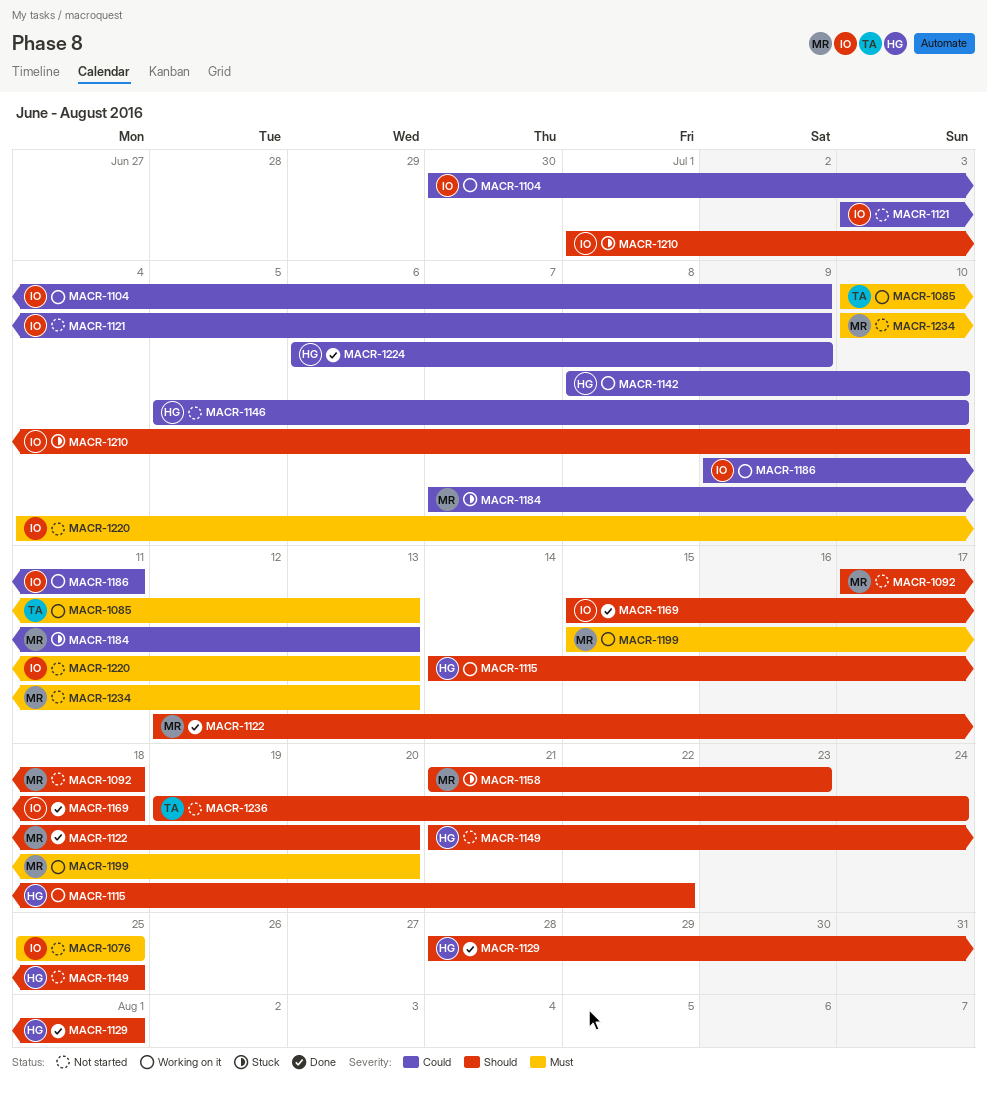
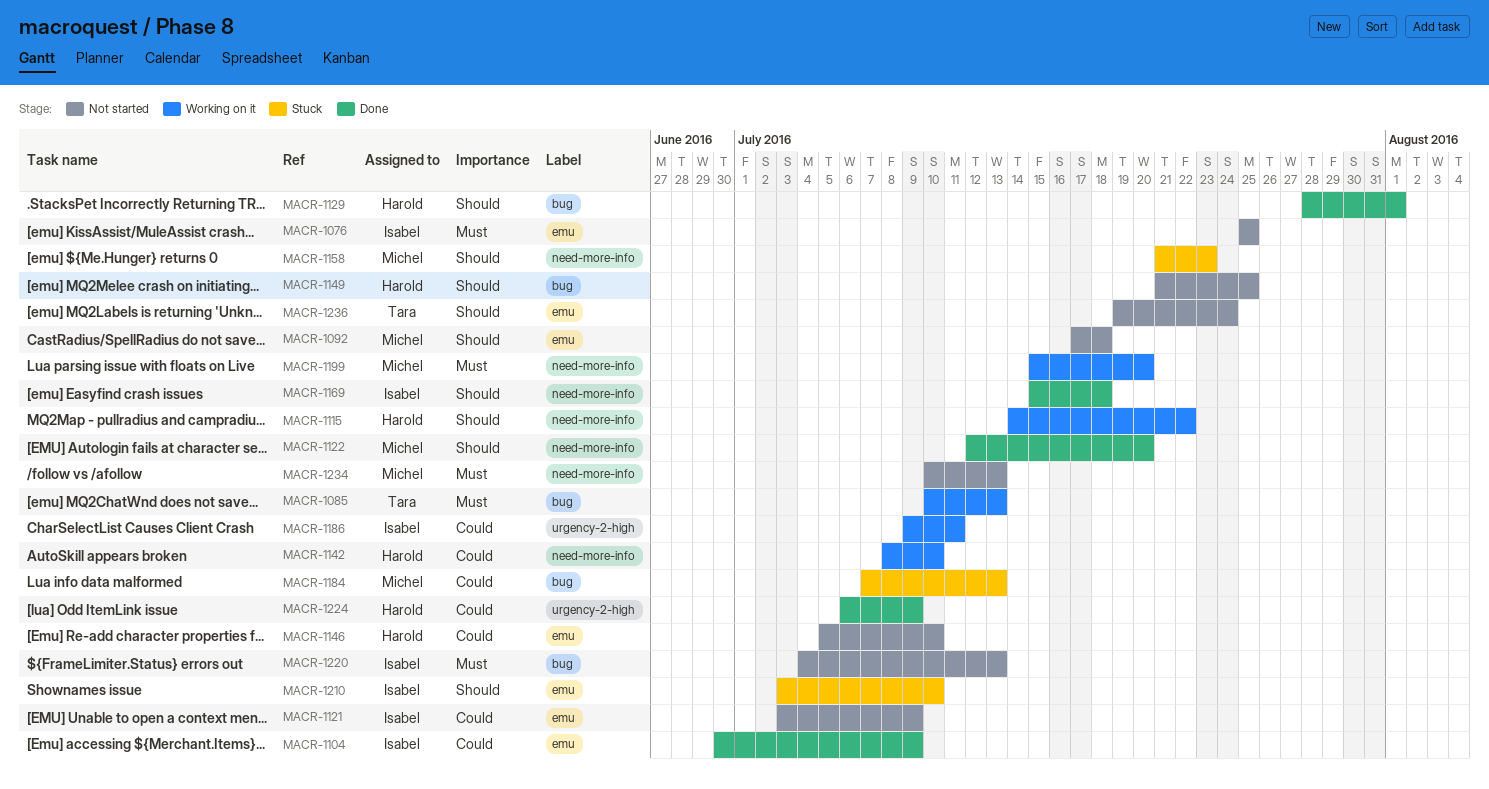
MACR-1104, status: Working on it -> Done
MACR-1210, start: Jul 1 -> Jul 3

